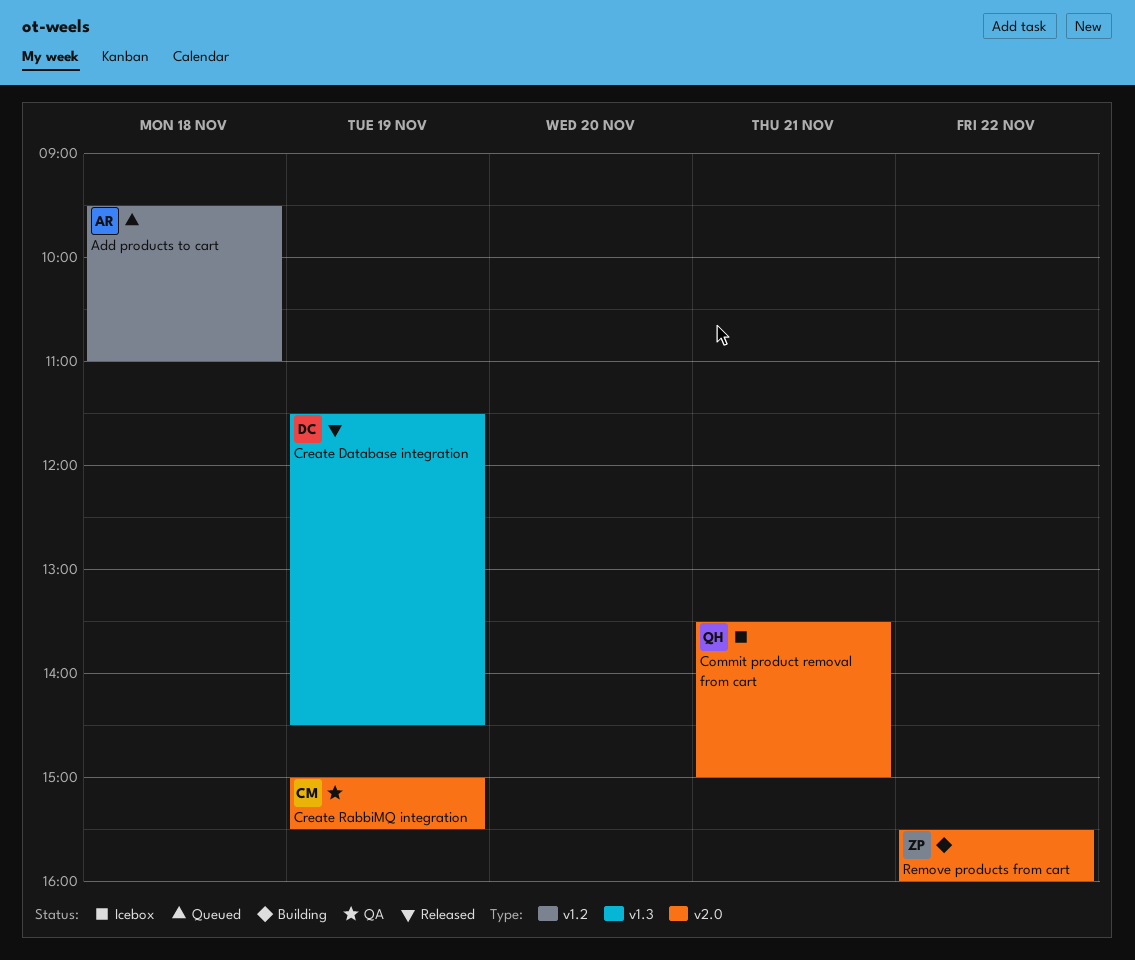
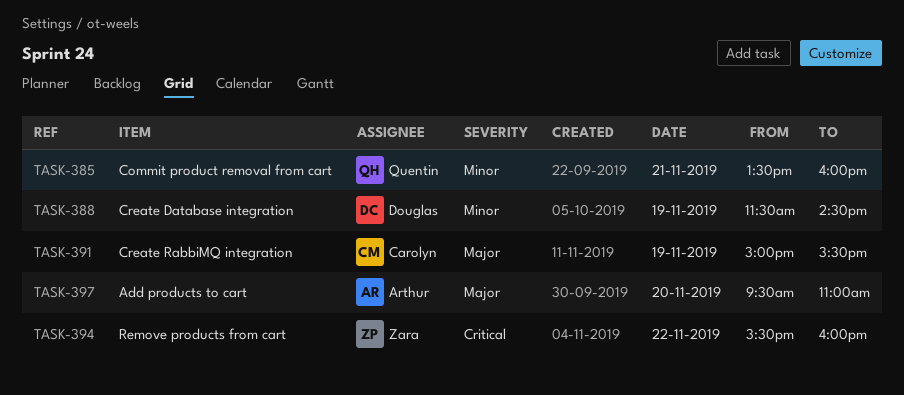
Add products to cart, day: Nov 18 -> Nov 20
Commit product removal from cart, ends: 15:00 -> 16:00

